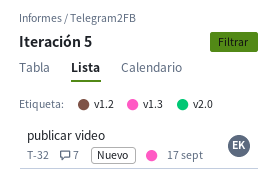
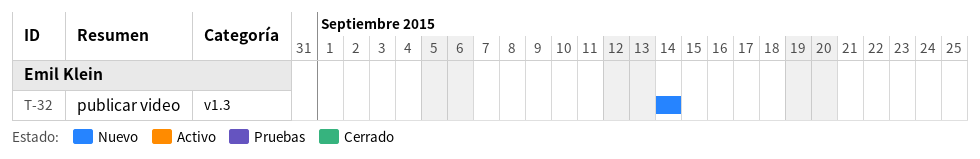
T-32, due: Sep 17 -> Sep 14

